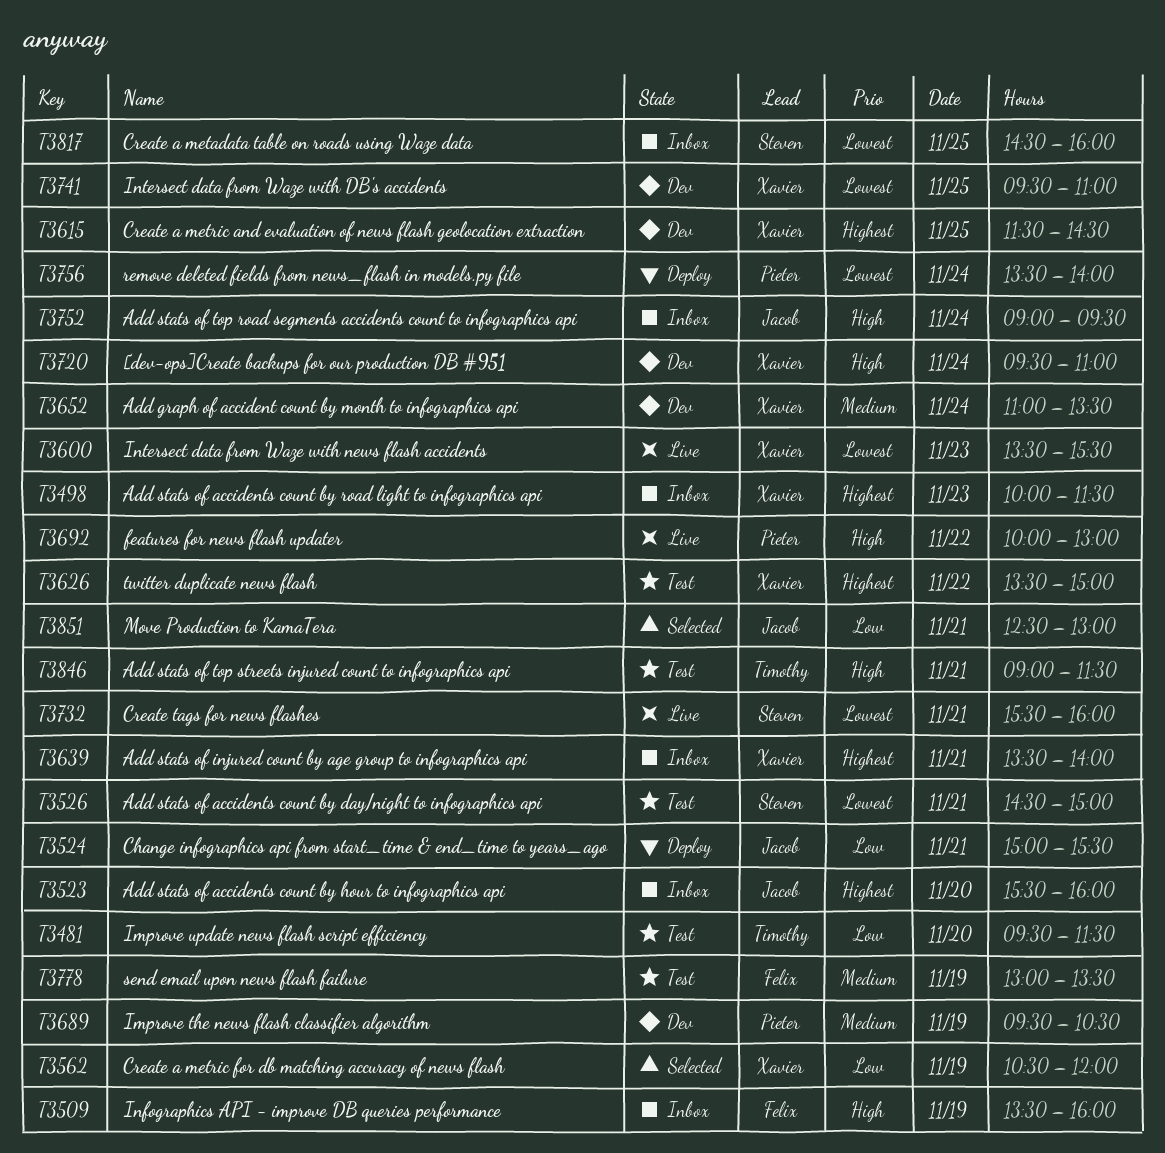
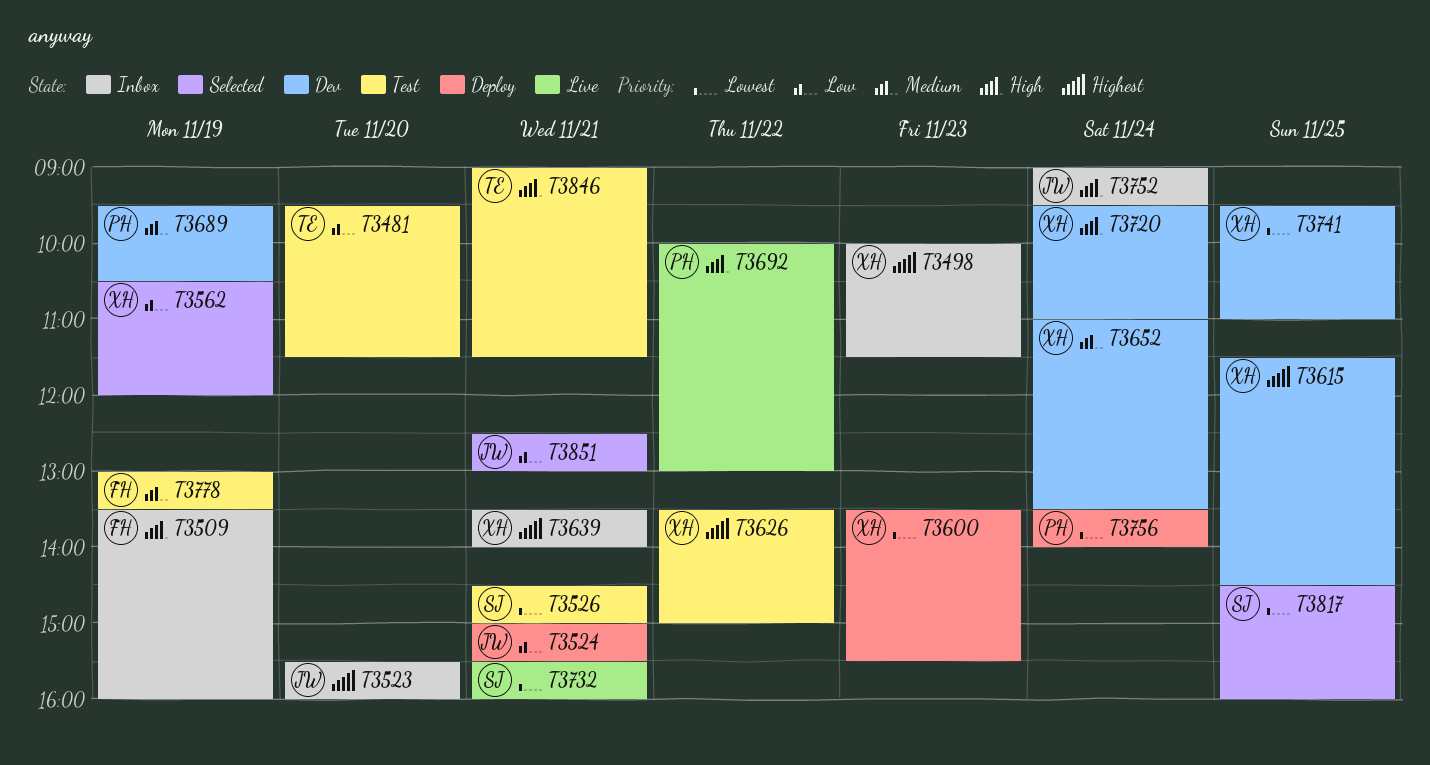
T3600, status: Live -> Deploy
T3817, status: Inbox -> Selected

